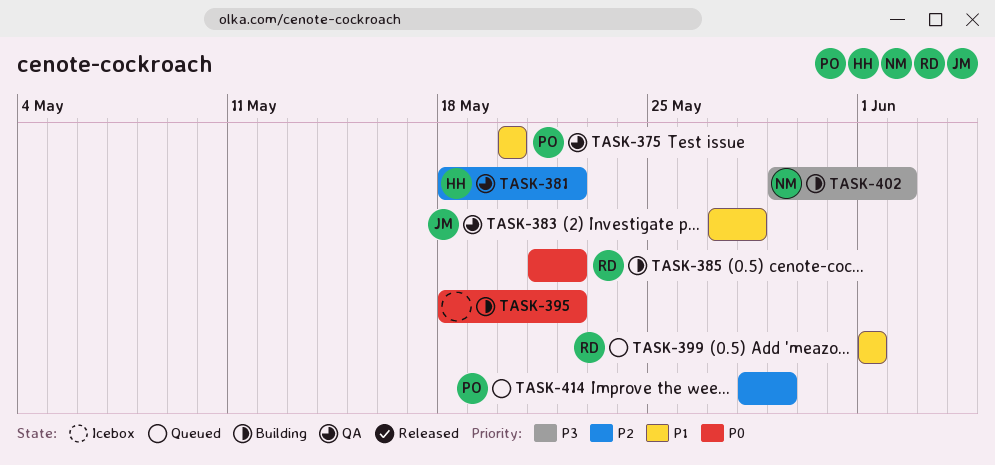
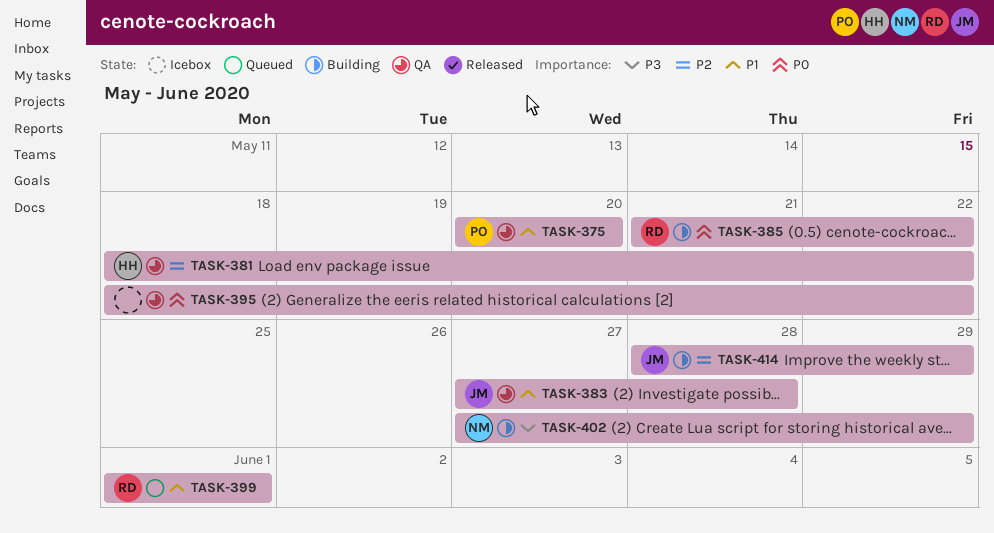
TASK-395, status: Building -> QA
TASK-402, start: May 29 -> May 27
TASK-402, due: Jun 2 -> May 29
TASK-414, status: Queued -> Building
TASK-414, owner: PO -> JM

